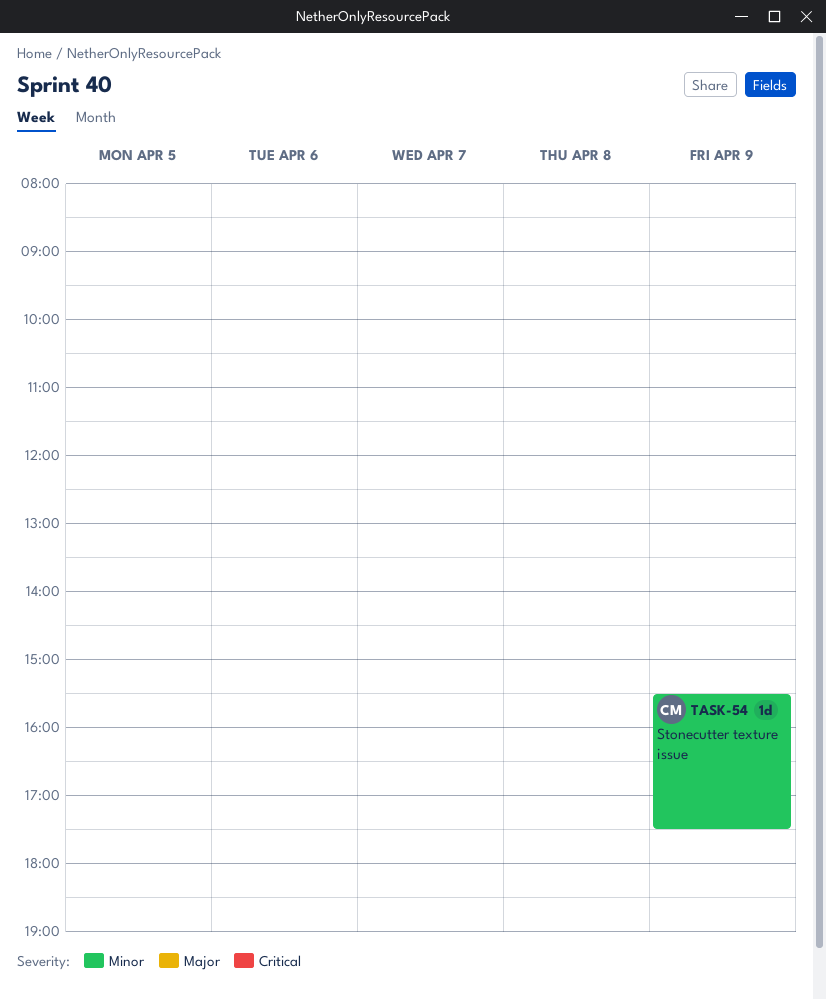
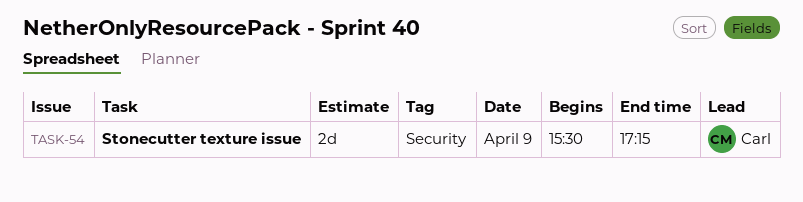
TASK-54, estimate: 1d -> 2d
TASK-54, ends: 17:30 -> 17:15

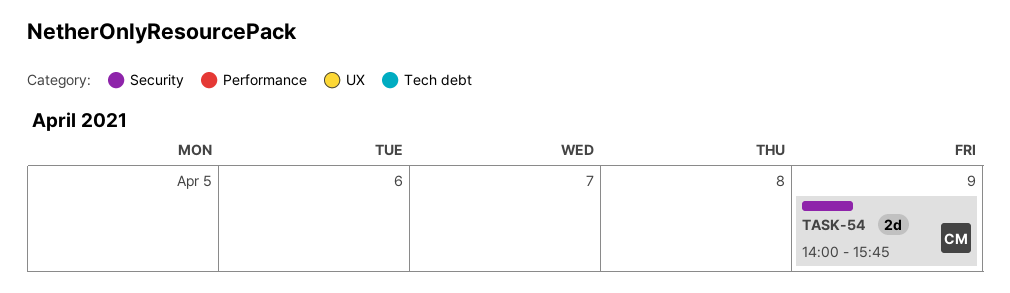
TASK-54, begins: 15:30 -> 14:00
TASK-54, ends: 17:15 -> 15:45

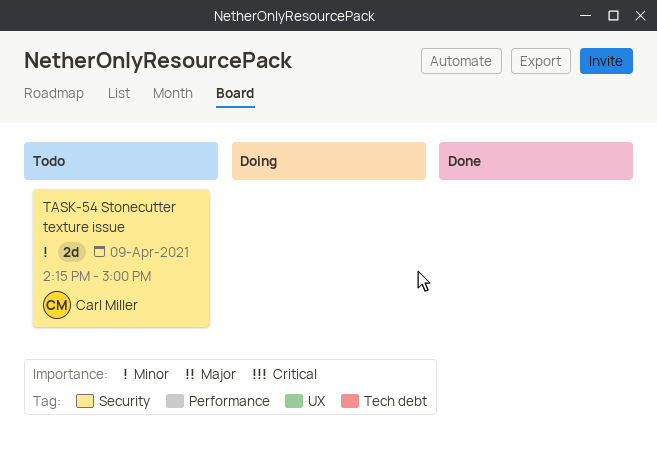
TASK-54, begins: 14:00 -> 14:15
TASK-54, ends: 15:45 -> 15:00

